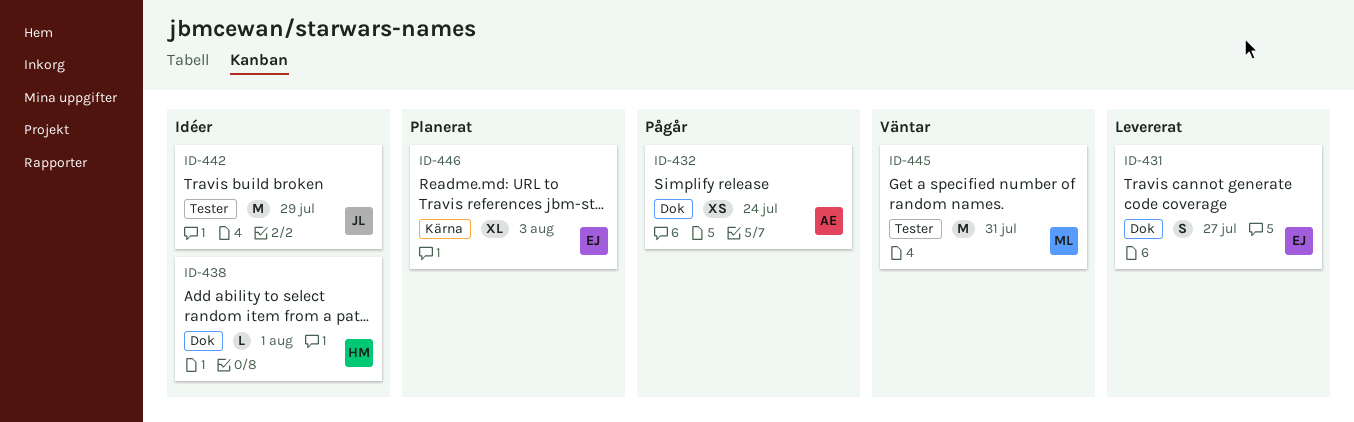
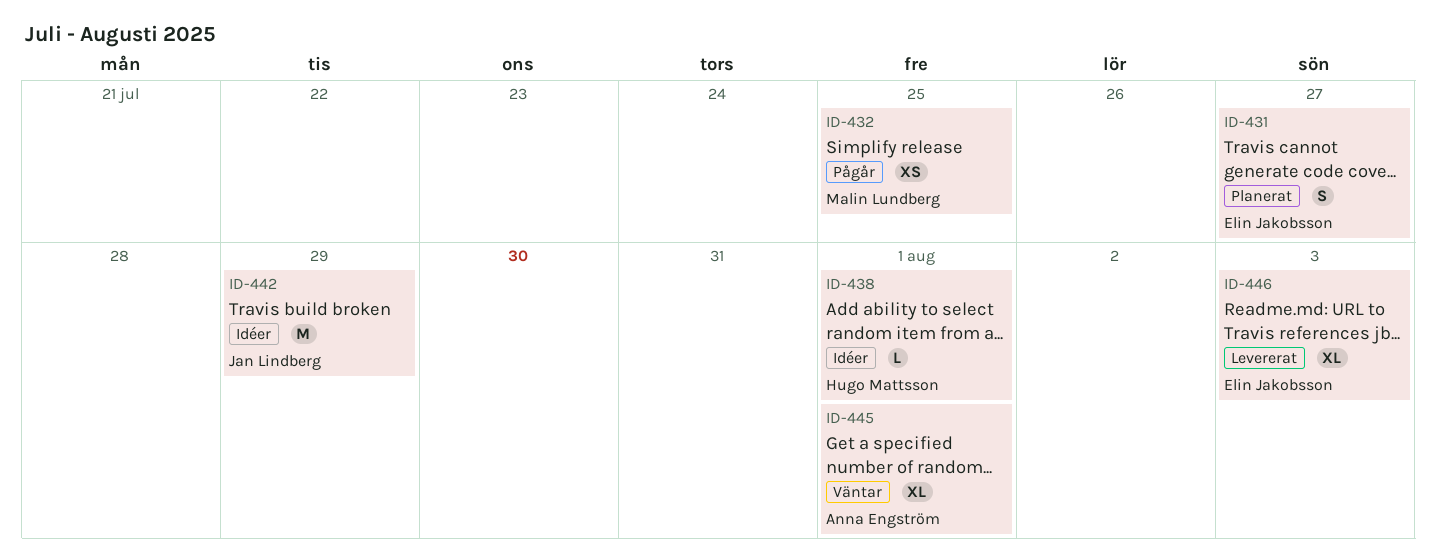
ID-431, status: Levererat -> Planerat
ID-432, owner: Anna Engström -> Malin Lundberg
ID-432, due: Jul 24 -> Jul 25
ID-445, owner: Malin Lundberg -> Anna Engström
ID-445, estimate: M -> XL
ID-445, due: Jul 31 -> Aug 1
ID-446, status: Planerat -> Levererat

